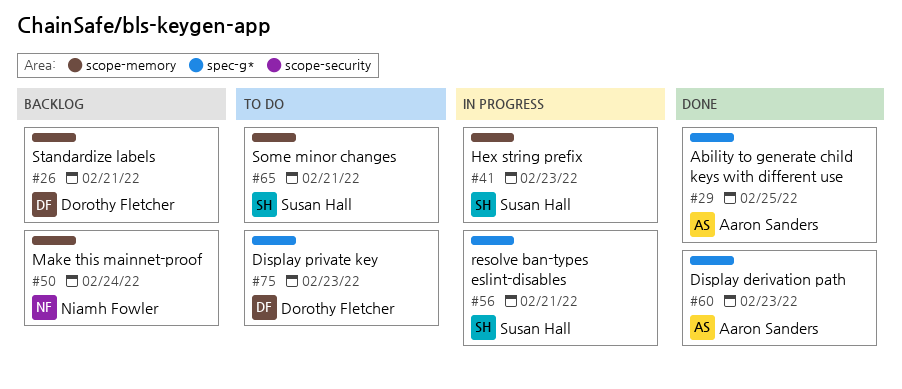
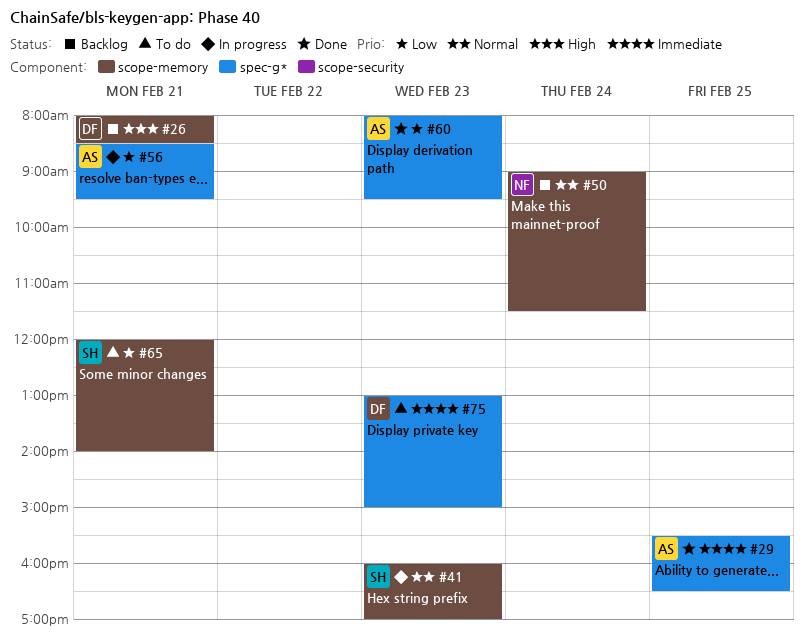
#56, owner: Susan Hall -> Aaron Sanders

